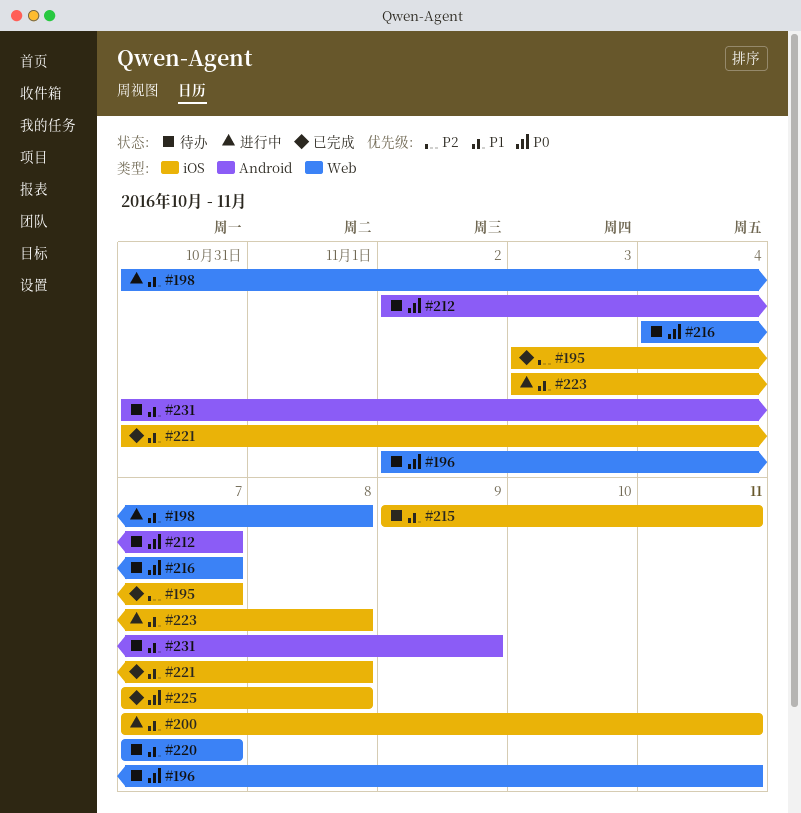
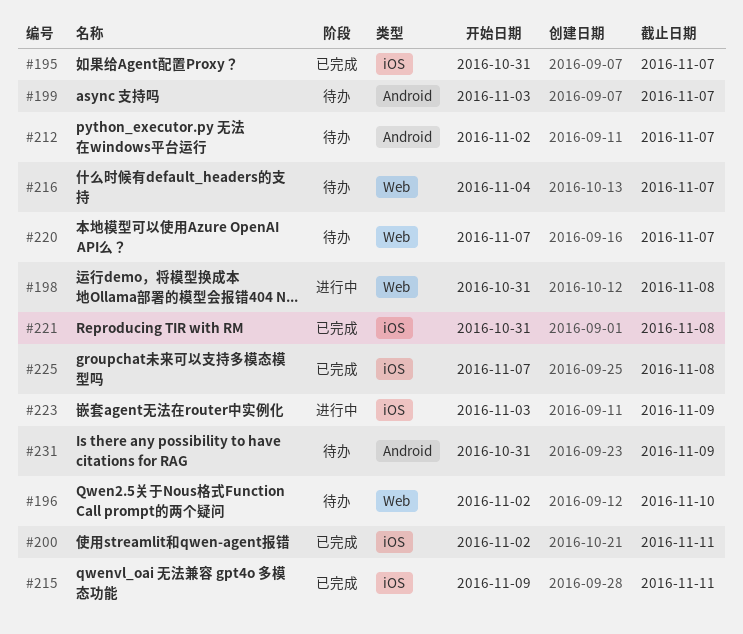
#195, start: Nov 3 -> Oct 31
#196, due: Nov 11 -> Nov 10
#199: none -> present
#200, status: 进行中 -> 已完成
#200, start: Nov 7 -> Nov 2
#215, status: 待办 -> 已完成
#223, due: Nov 8 -> Nov 9

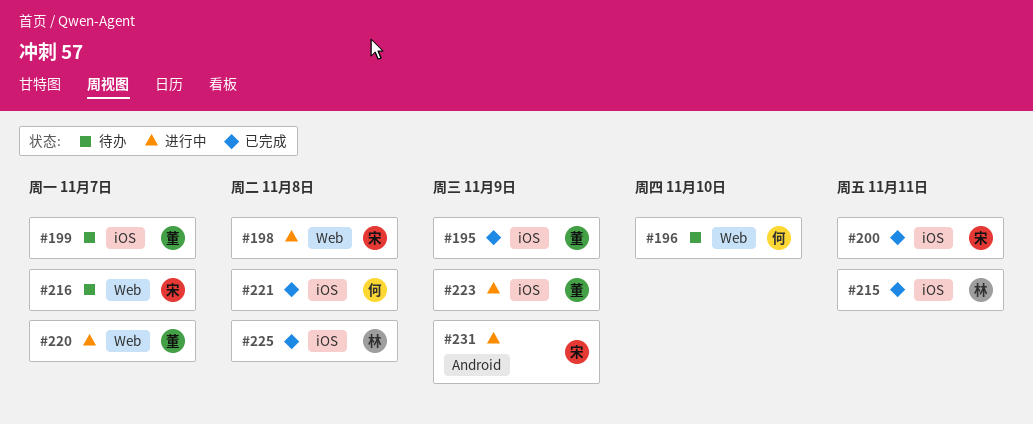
#195, due: Nov 7 -> Nov 9
#199, label: Android -> iOS
#212: present -> none
#220, status: 待办 -> 进行中
#231, status: 待办 -> 进行中

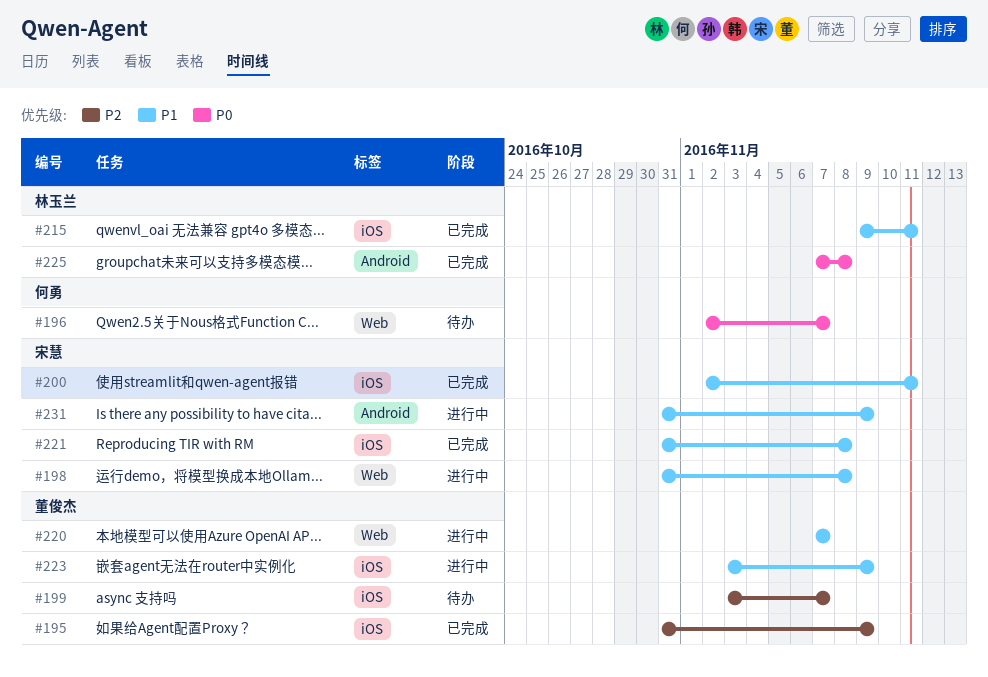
#196, due: Nov 10 -> Nov 7
#216: present -> none
#221, owner: 何勇 -> 宋慧
#225, label: iOS -> Android

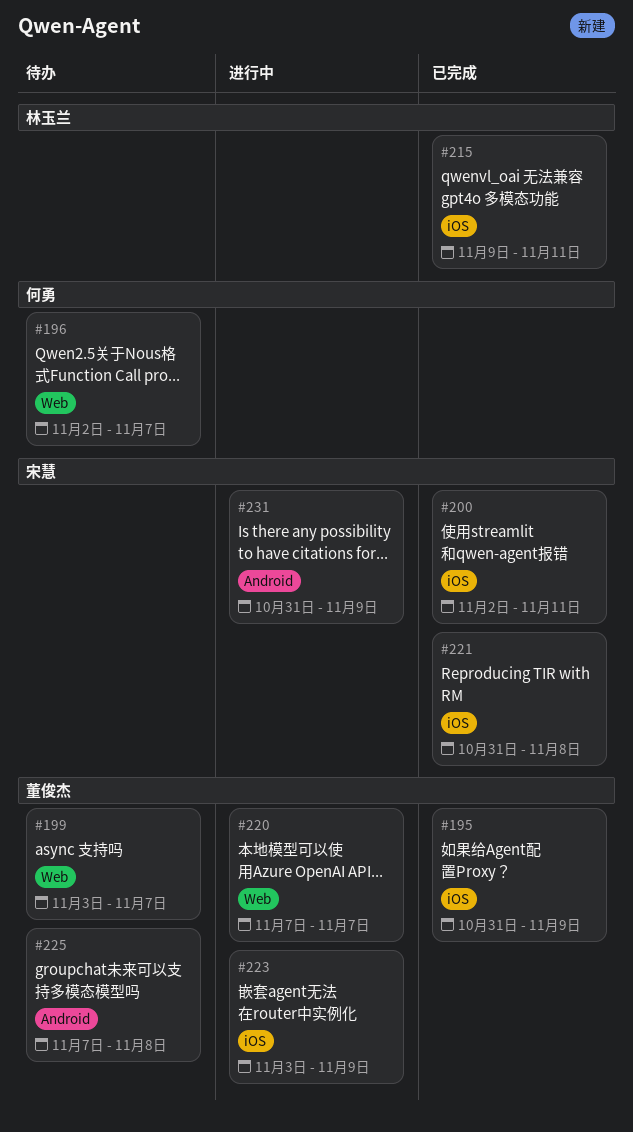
#198: present -> none
#199, label: iOS -> Web
#225, status: 已完成 -> 待办
#225, owner: 林玉兰 -> 董俊杰

